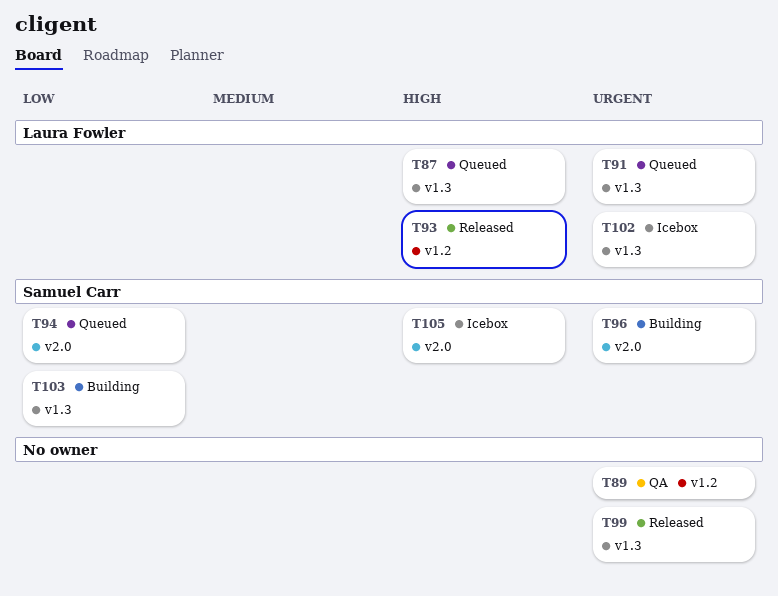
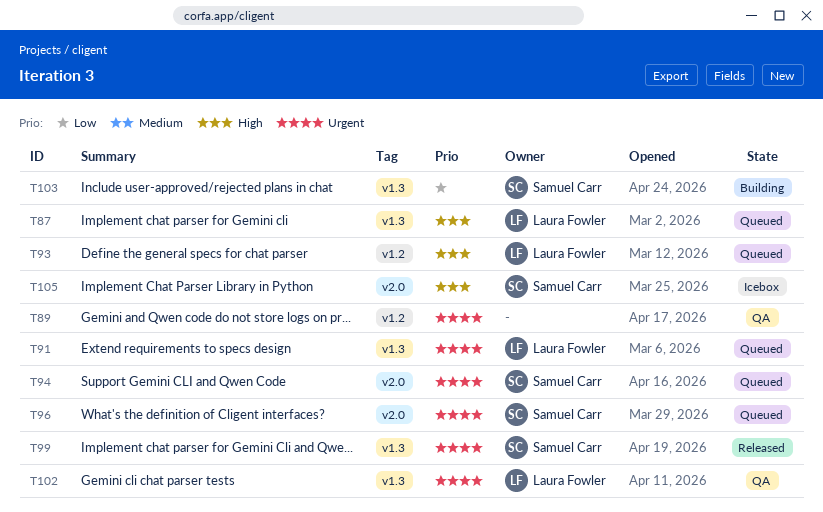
T93, status: Released -> Queued
T94, priority: Low -> Urgent
T96, status: Building -> Queued
T99, owner: none -> Samuel Carr
T102, status: Icebox -> QA

